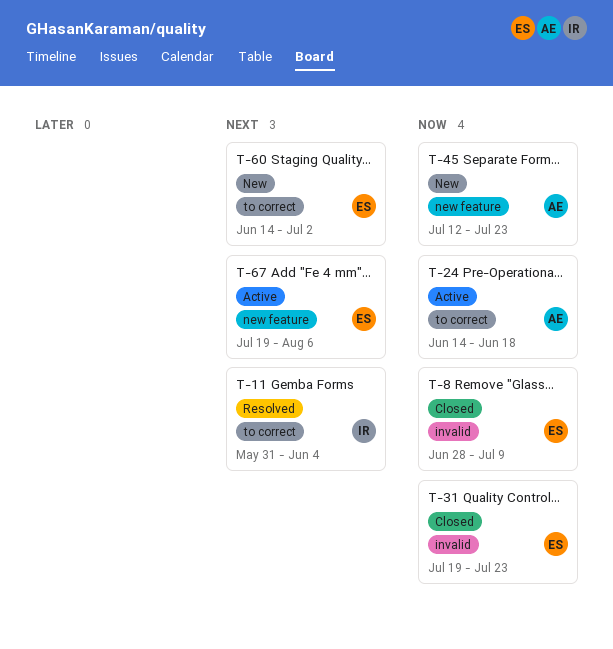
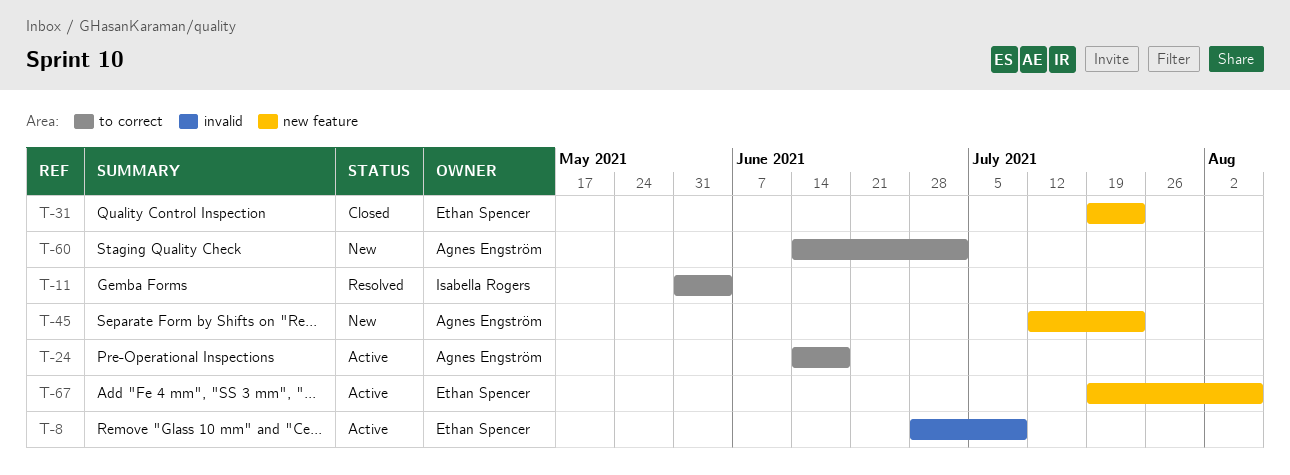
T-8, status: Closed -> Active
T-31, label: invalid -> new feature
T-60, owner: Ethan Spencer -> Agnes Engström

